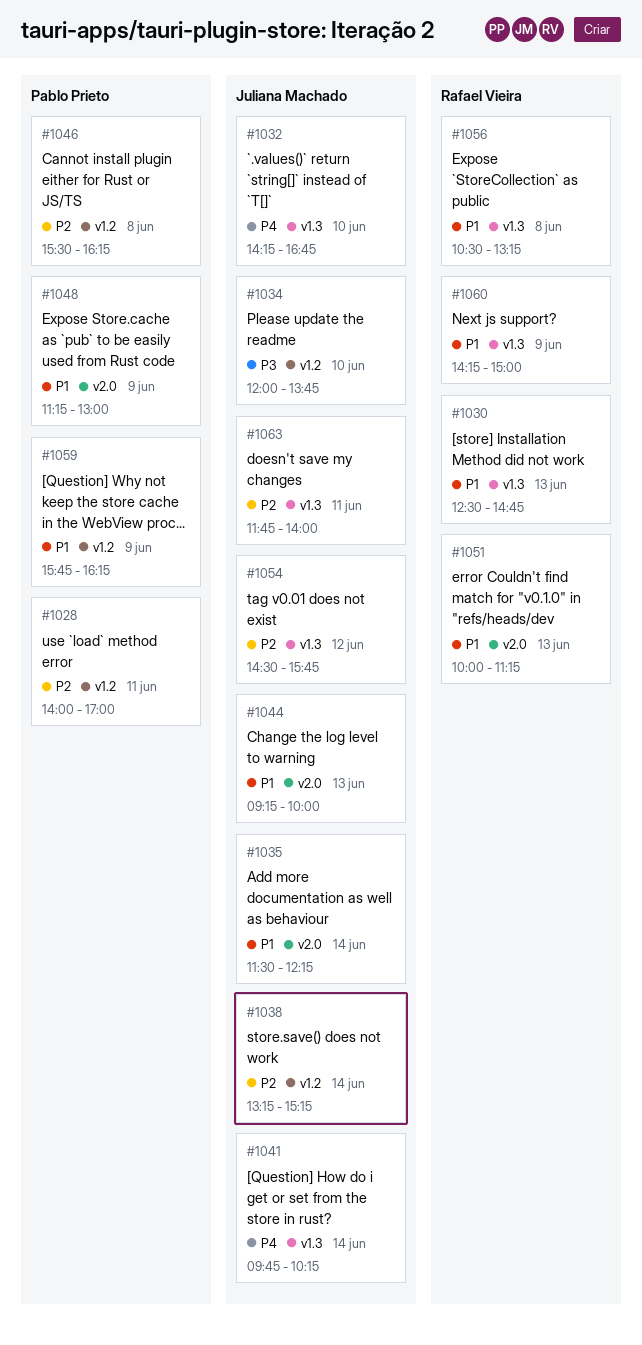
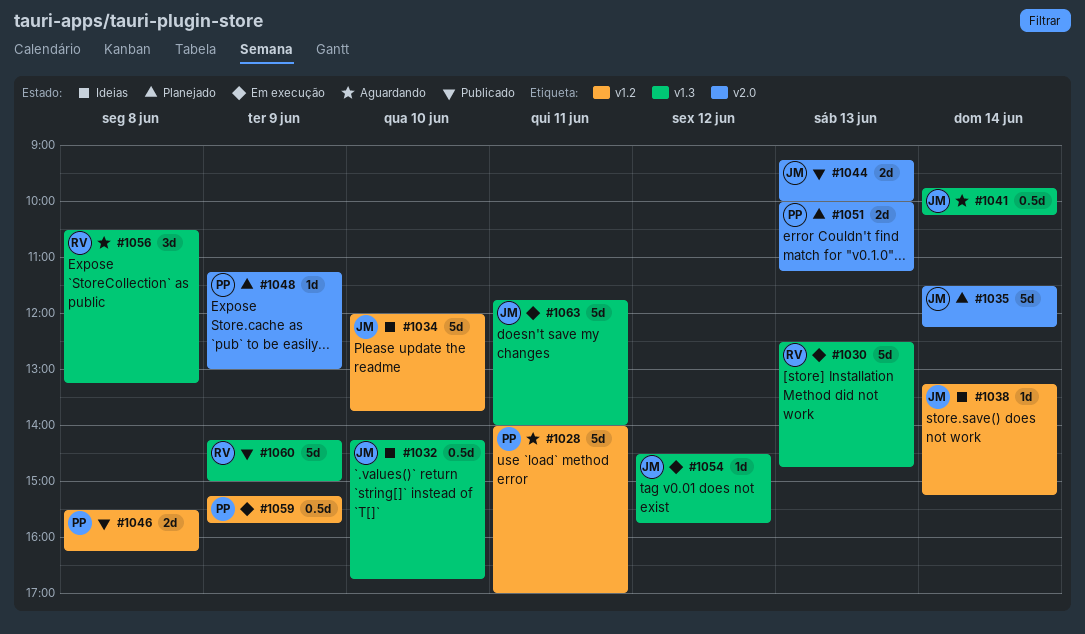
#1051, owner: Rafael Vieira -> Pablo Prieto
#1059, begins: 15:45 -> 15:15
#1059, ends: 16:15 -> 15:45

